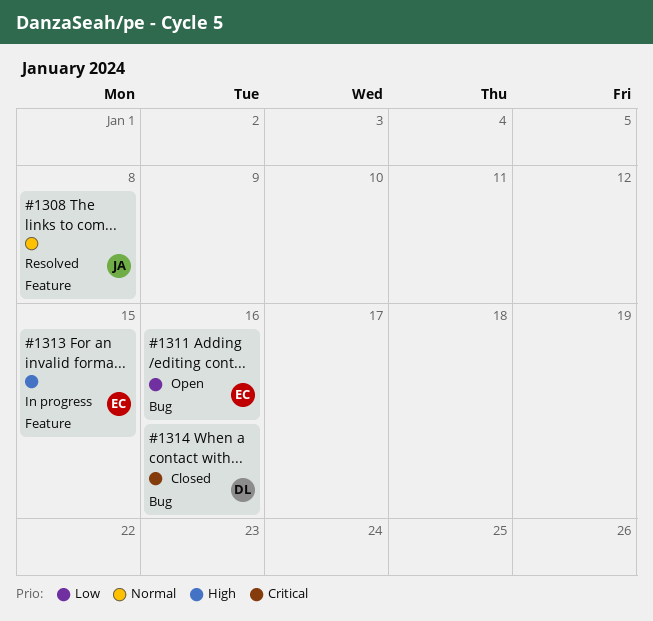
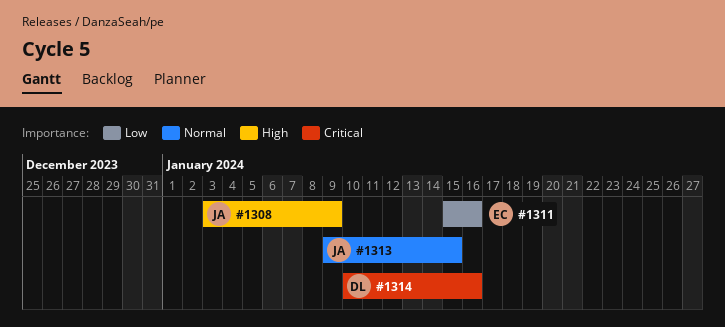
#1308, priority: Normal -> High
#1308, due: Jan 8 -> Jan 9
#1313, owner: EC -> JA
#1313, priority: High -> Normal

